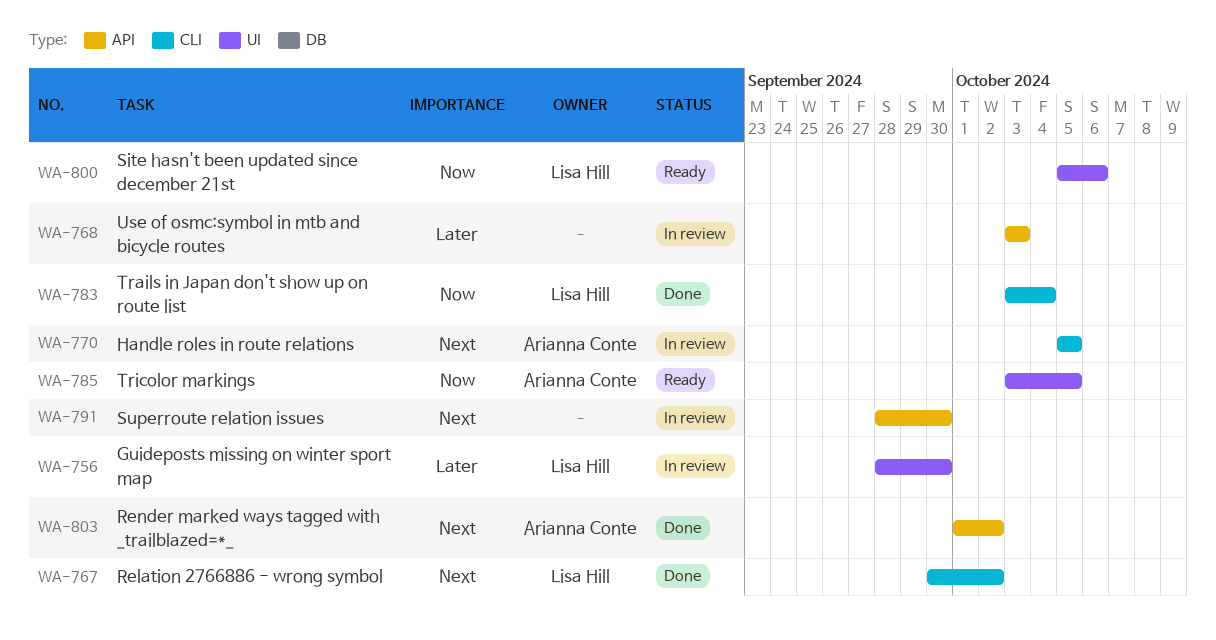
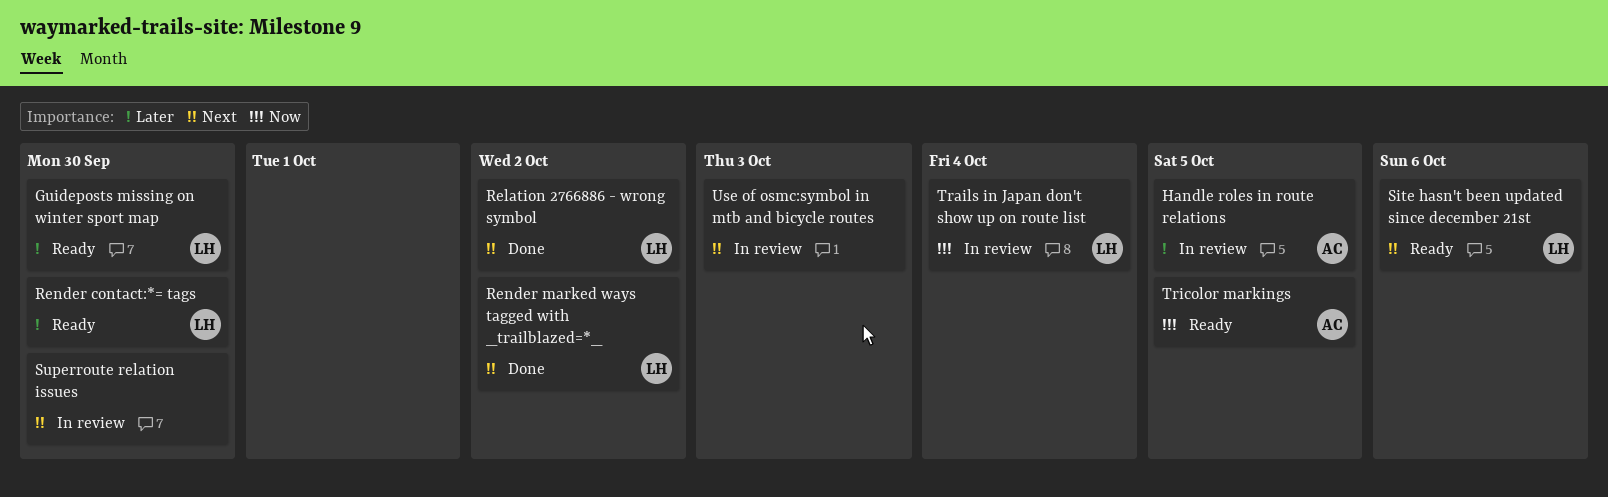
Guideposts missing on winter sport map, status: In review -> Ready
Handle roles in route relations, priority: Next -> Later
Render contact:*= tags: none -> present
Render marked ways tagged with _trailblazed=*_, owner: Arianna Conte -> Lisa Hill
Site hasn't been updated since december 21st, priority: Now -> Next
Trails in Japan don't show up on route list, status: Done -> In review
Use of osmc:symbol in mtb and bicycle routes, priority: Later -> Next

